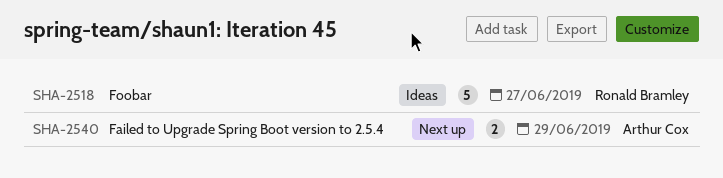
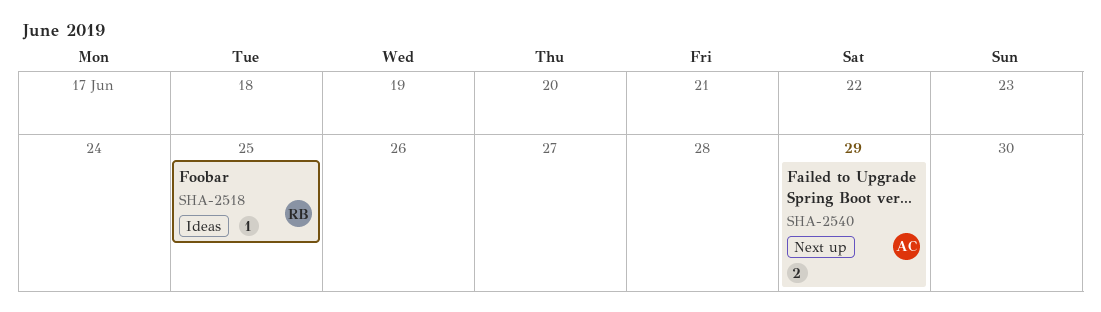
SHA-2518, estimate: 5 -> 1
SHA-2518, due: Jun 27 -> Jun 25

